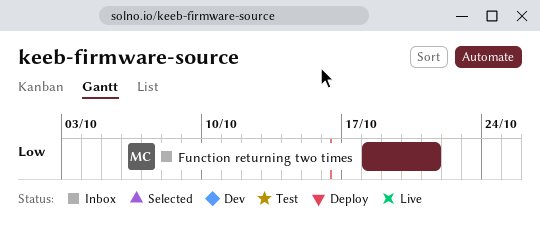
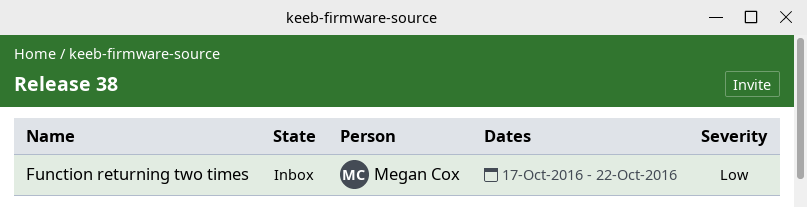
Function returning two times, start: Oct 18 -> Oct 17
Function returning two times, due: Oct 21 -> Oct 22

